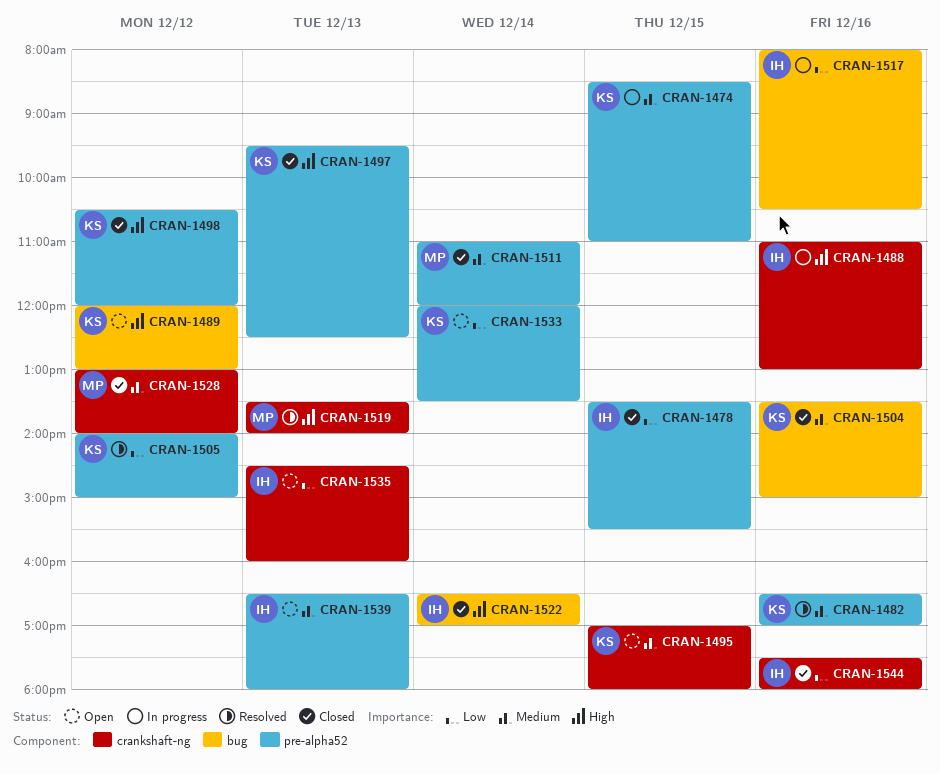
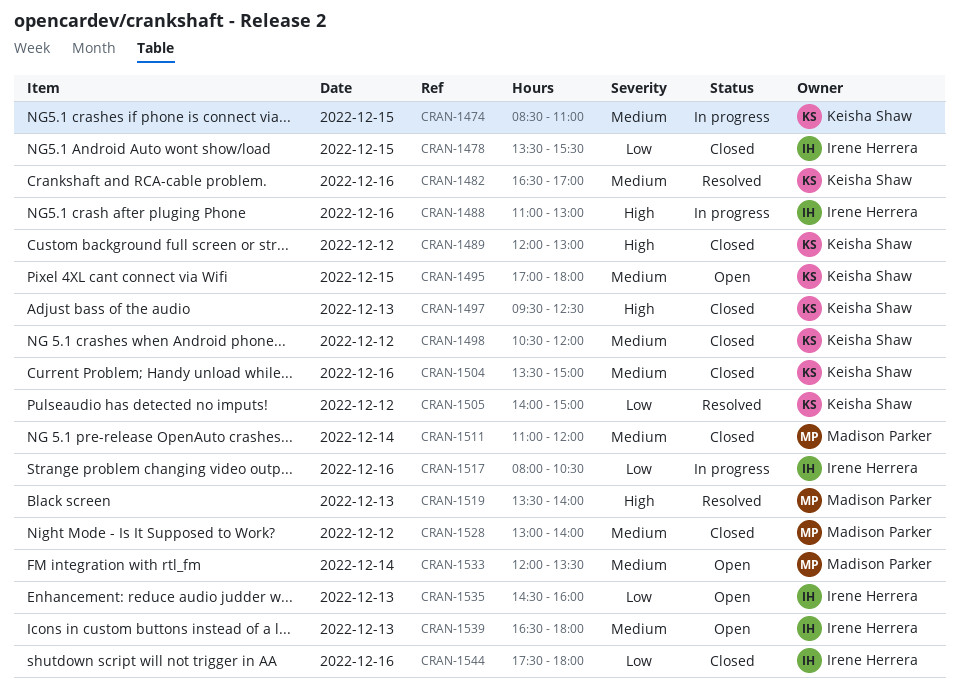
CRAN-1489, status: Open -> Closed
CRAN-1498, priority: High -> Medium
CRAN-1522: present -> none
CRAN-1533, owner: Keisha Shaw -> Madison Parker
CRAN-1533, priority: Low -> Medium

